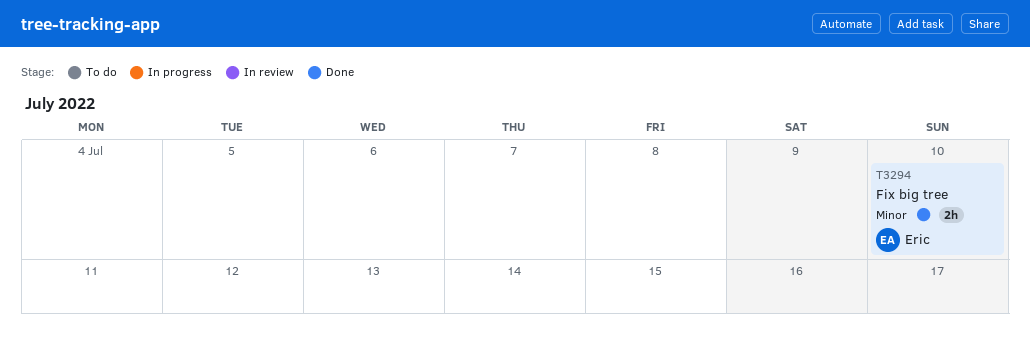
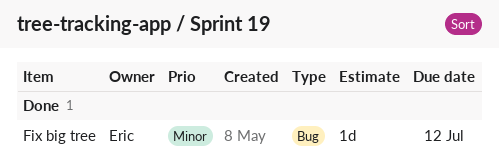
Fix big tree, estimate: 2h -> 1d
Fix big tree, due: Jul 10 -> Jul 12

